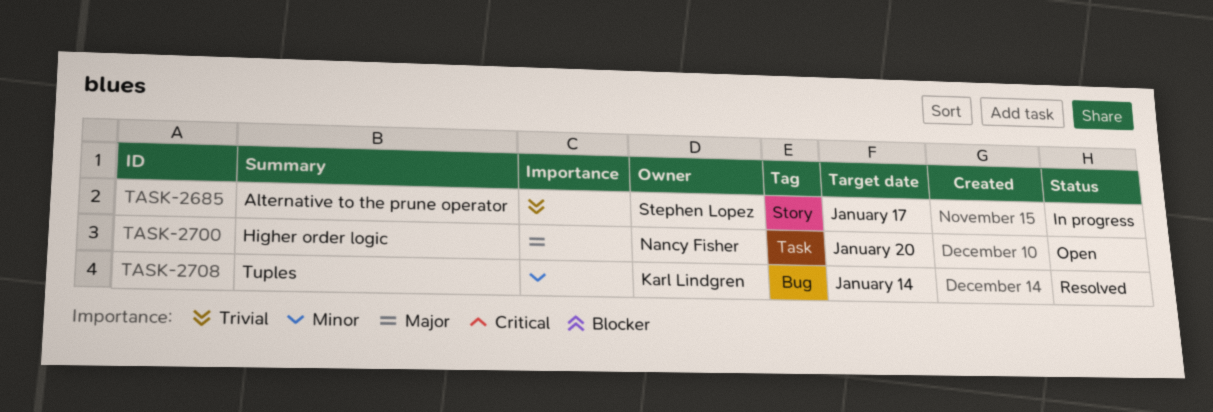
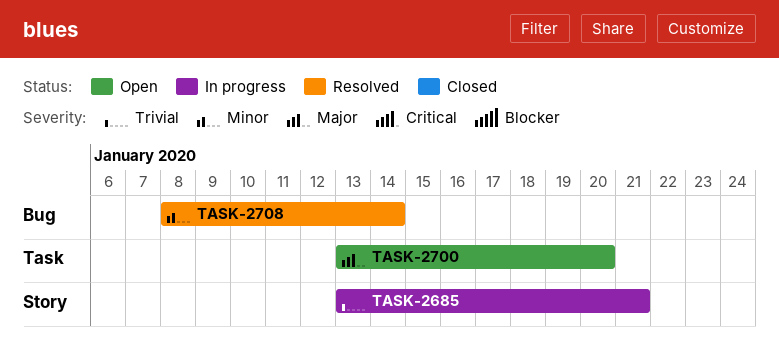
TASK-2685, due: Jan 17 -> Jan 21

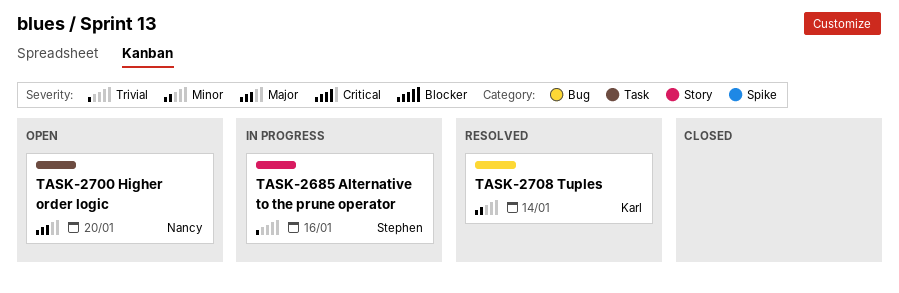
TASK-2685, due: Jan 21 -> Jan 16

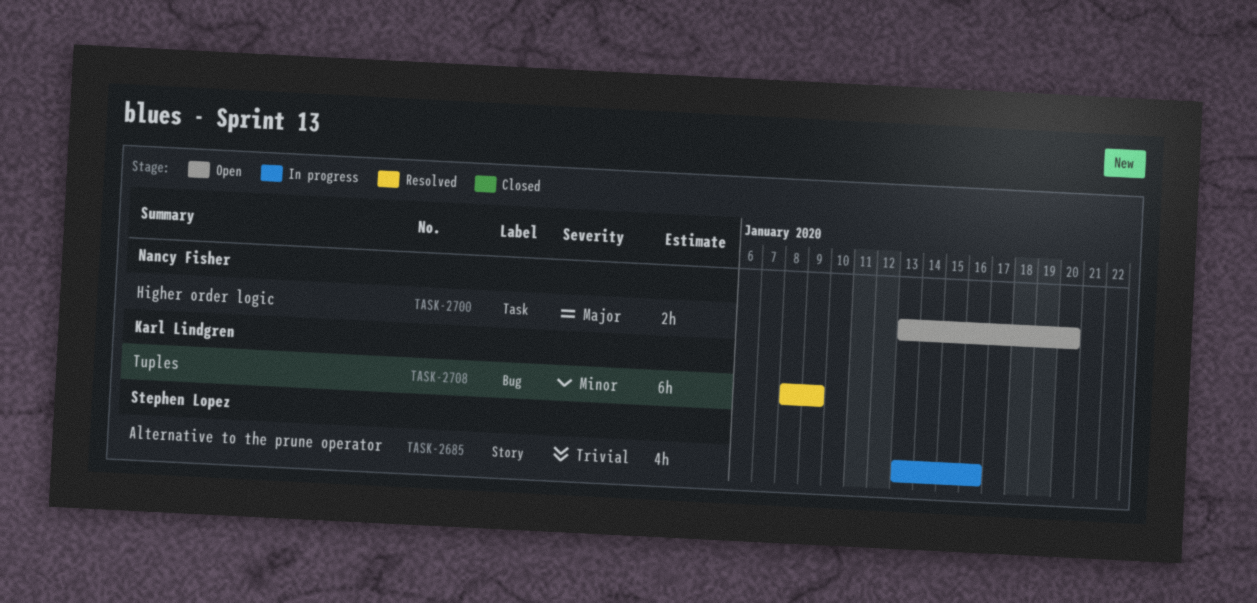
TASK-2708, due: Jan 14 -> Jan 9

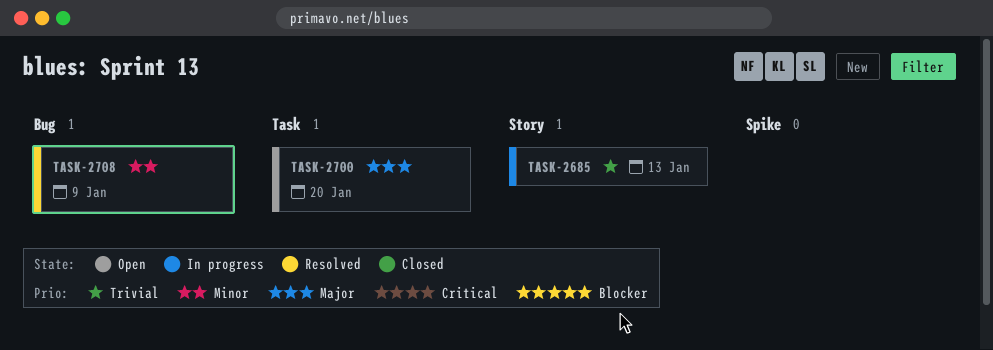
TASK-2685, due: Jan 16 -> Jan 13

